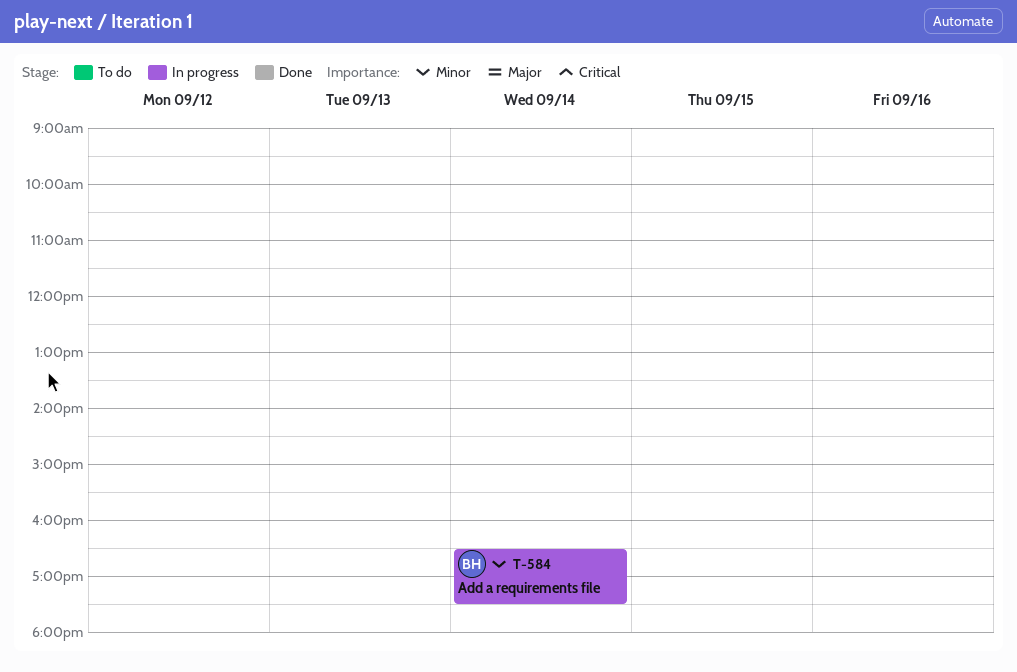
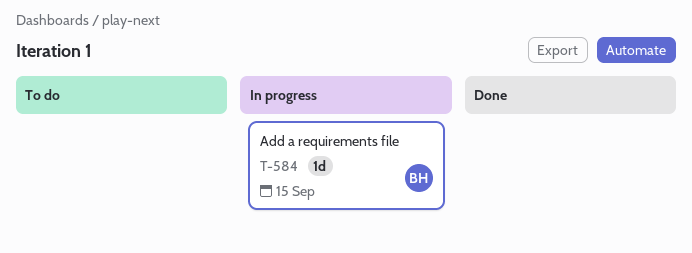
T-584, day: Sep 14 -> Sep 15

